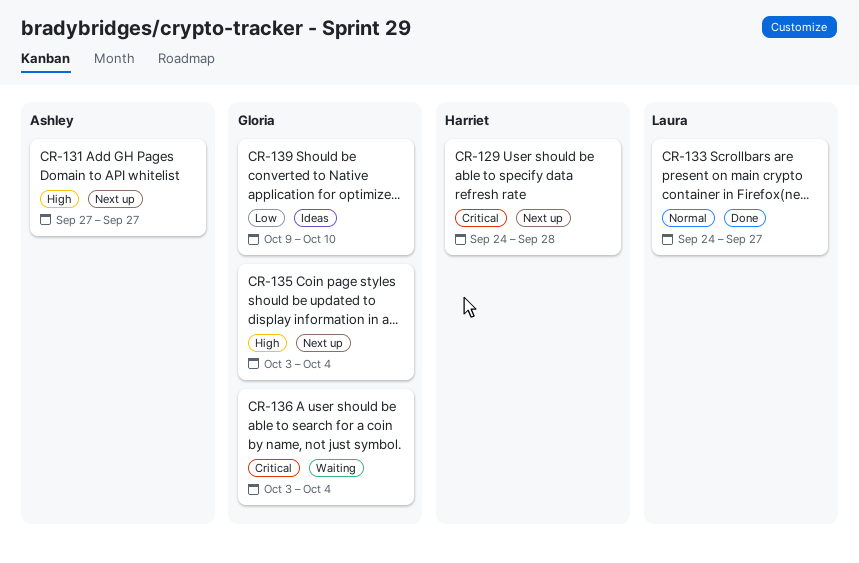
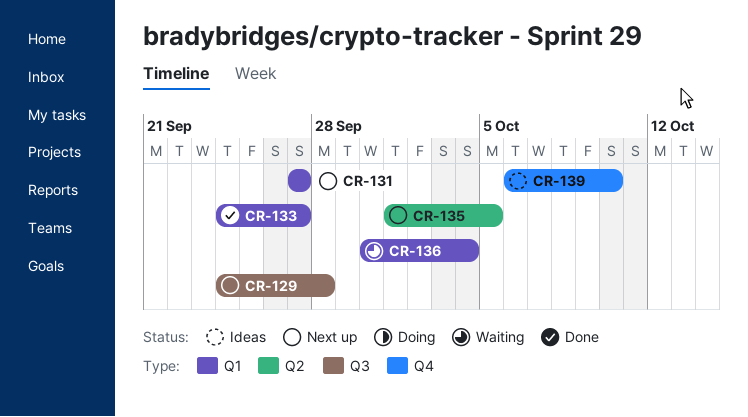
CR-135, start: Oct 3 -> Oct 1
CR-135, due: Oct 4 -> Oct 5
CR-136, start: Oct 3 -> Sep 30
CR-139, start: Oct 9 -> Oct 6

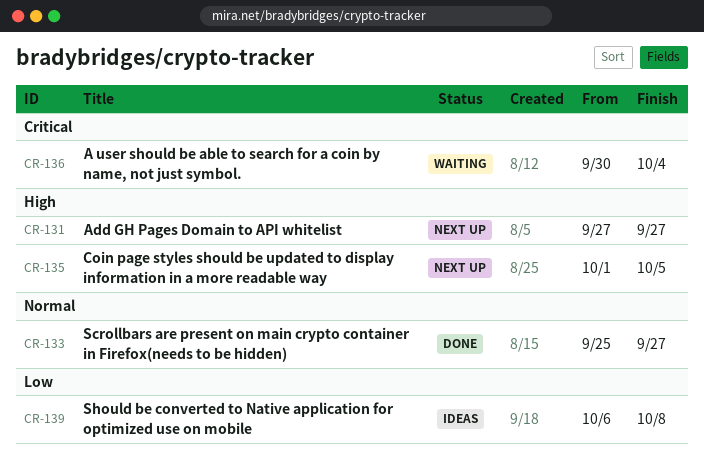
CR-129: present -> none
CR-133, start: Sep 24 -> Sep 25
CR-139, due: Oct 10 -> Oct 8

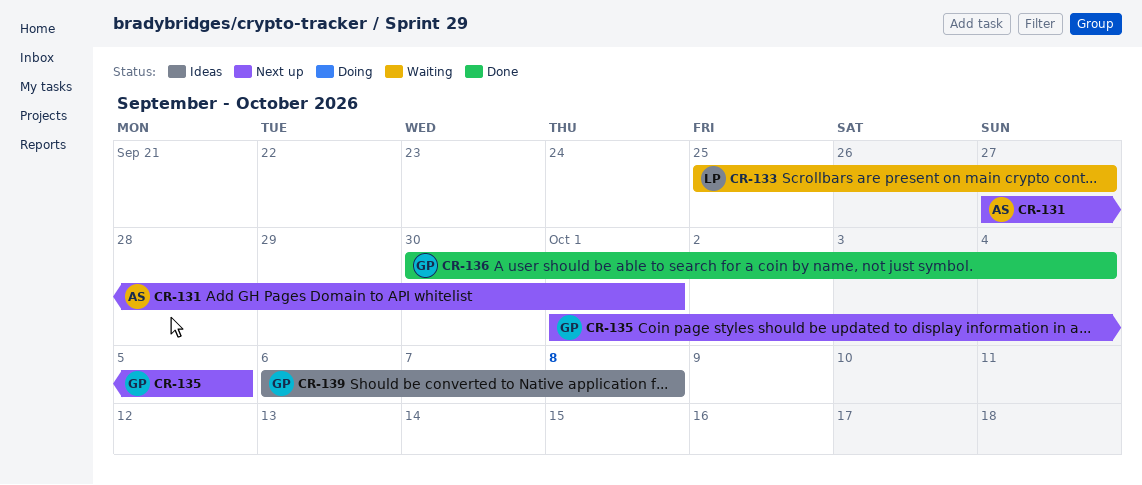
CR-131, due: Sep 27 -> Oct 1
CR-133, status: Done -> Waiting
CR-136, status: Waiting -> Done

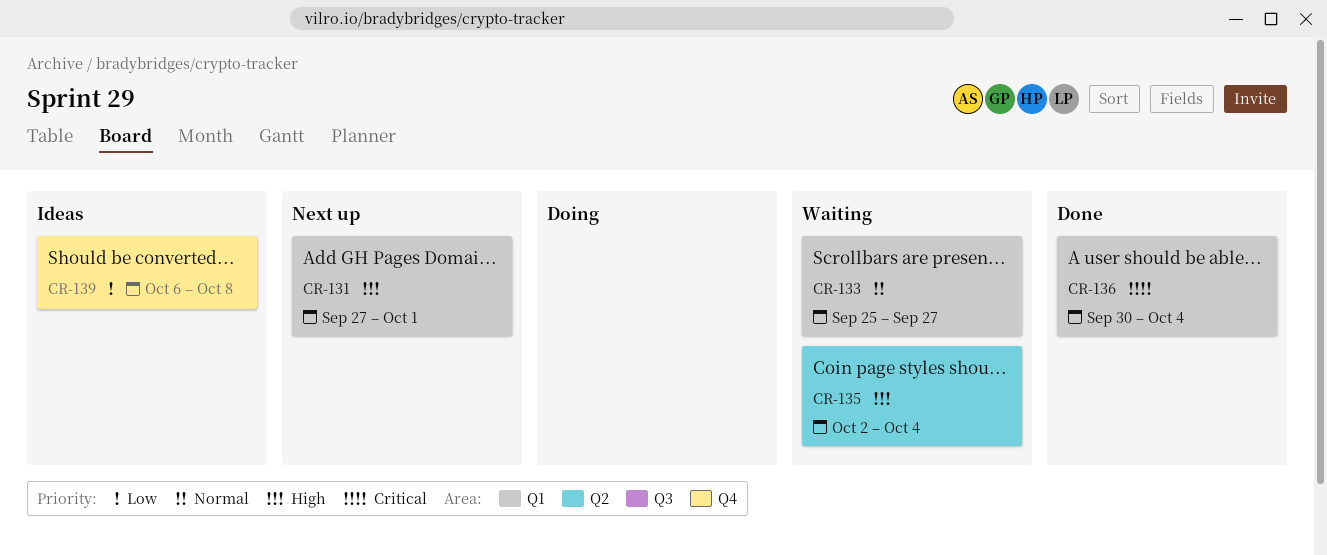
CR-135, status: Next up -> Waiting
CR-135, start: Oct 1 -> Oct 2
CR-135, due: Oct 5 -> Oct 4

